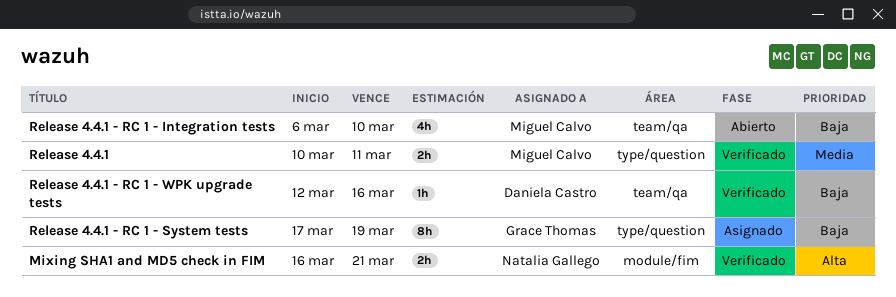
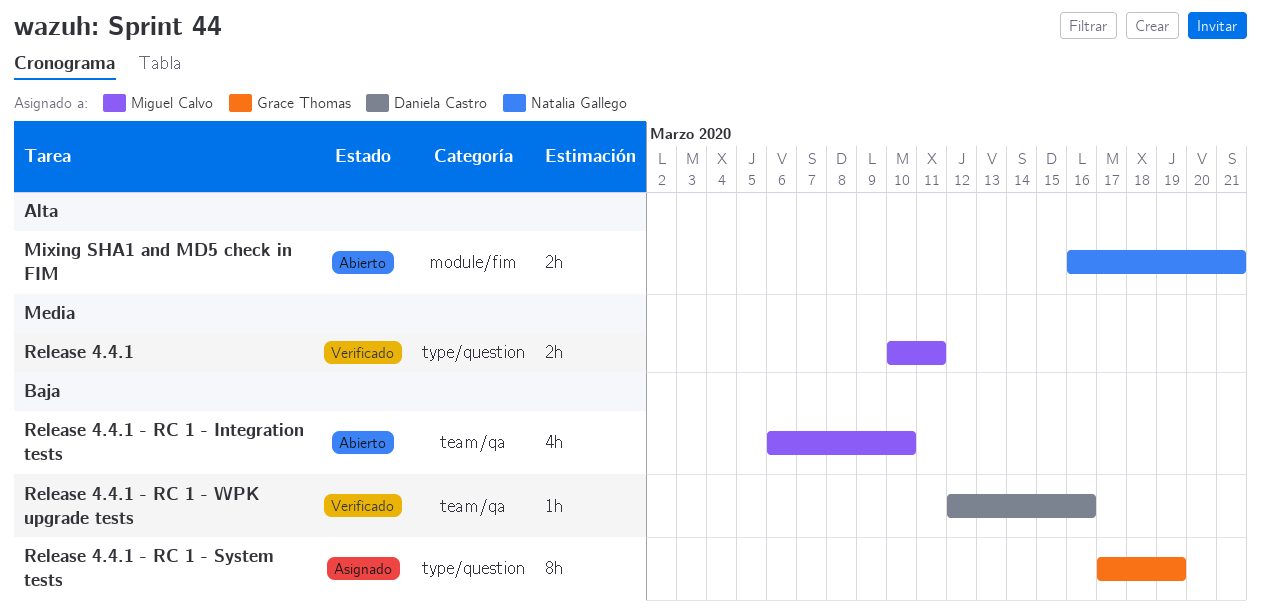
Mixing SHA1 and MD5 check in FIM, status: Verificado -> Abierto

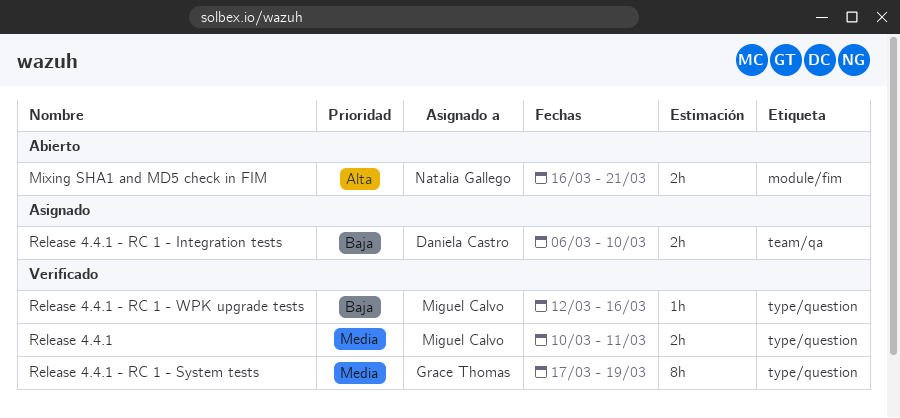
Release 4.4.1 - RC 1 - Integration tests, status: Abierto -> Asignado
Release 4.4.1 - RC 1 - Integration tests, owner: Miguel Calvo -> Daniela Castro
Release 4.4.1 - RC 1 - Integration tests, estimate: 4h -> 2h
Release 4.4.1 - RC 1 - System tests, status: Asignado -> Verificado
Release 4.4.1 - RC 1 - System tests, priority: Baja -> Media
Release 4.4.1 - RC 1 - WPK upgrade tests, owner: Daniela Castro -> Miguel Calvo
Release 4.4.1 - RC 1 - WPK upgrade tests, label: team/qa -> type/question

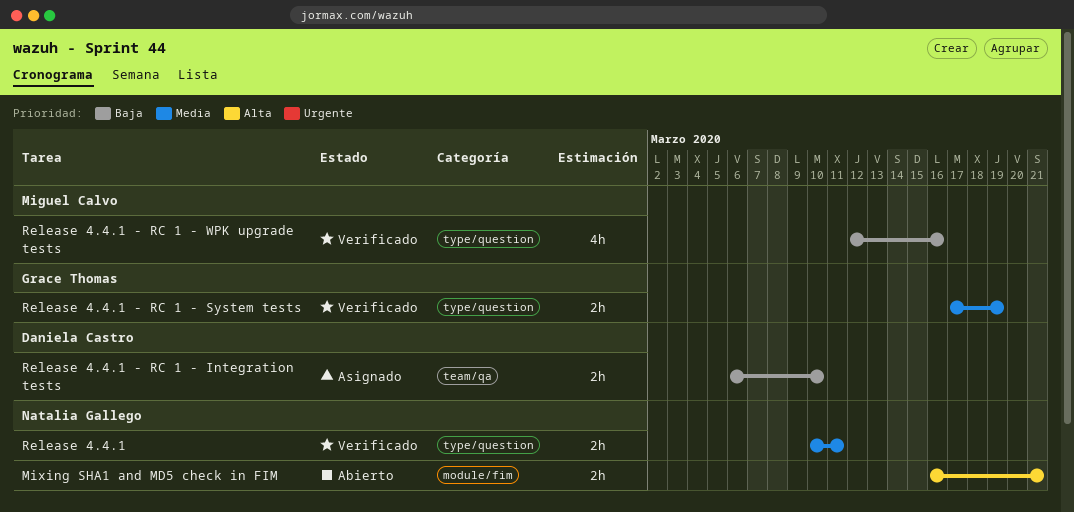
Release 4.4.1, owner: Miguel Calvo -> Natalia Gallego
Release 4.4.1 - RC 1 - System tests, estimate: 8h -> 2h
Release 4.4.1 - RC 1 - WPK upgrade tests, estimate: 1h -> 4h

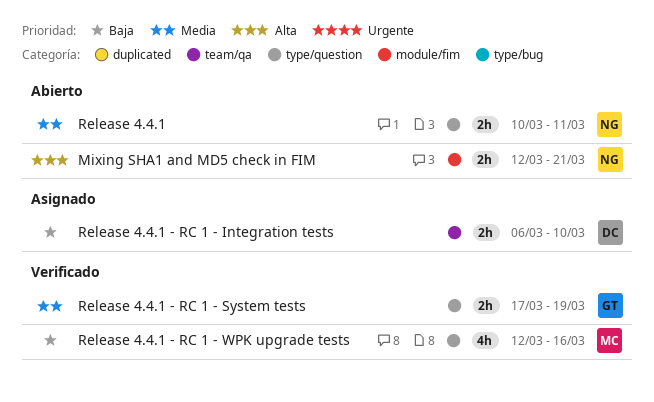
Mixing SHA1 and MD5 check in FIM, start: Mar 16 -> Mar 12
Release 4.4.1, status: Verificado -> Abierto

